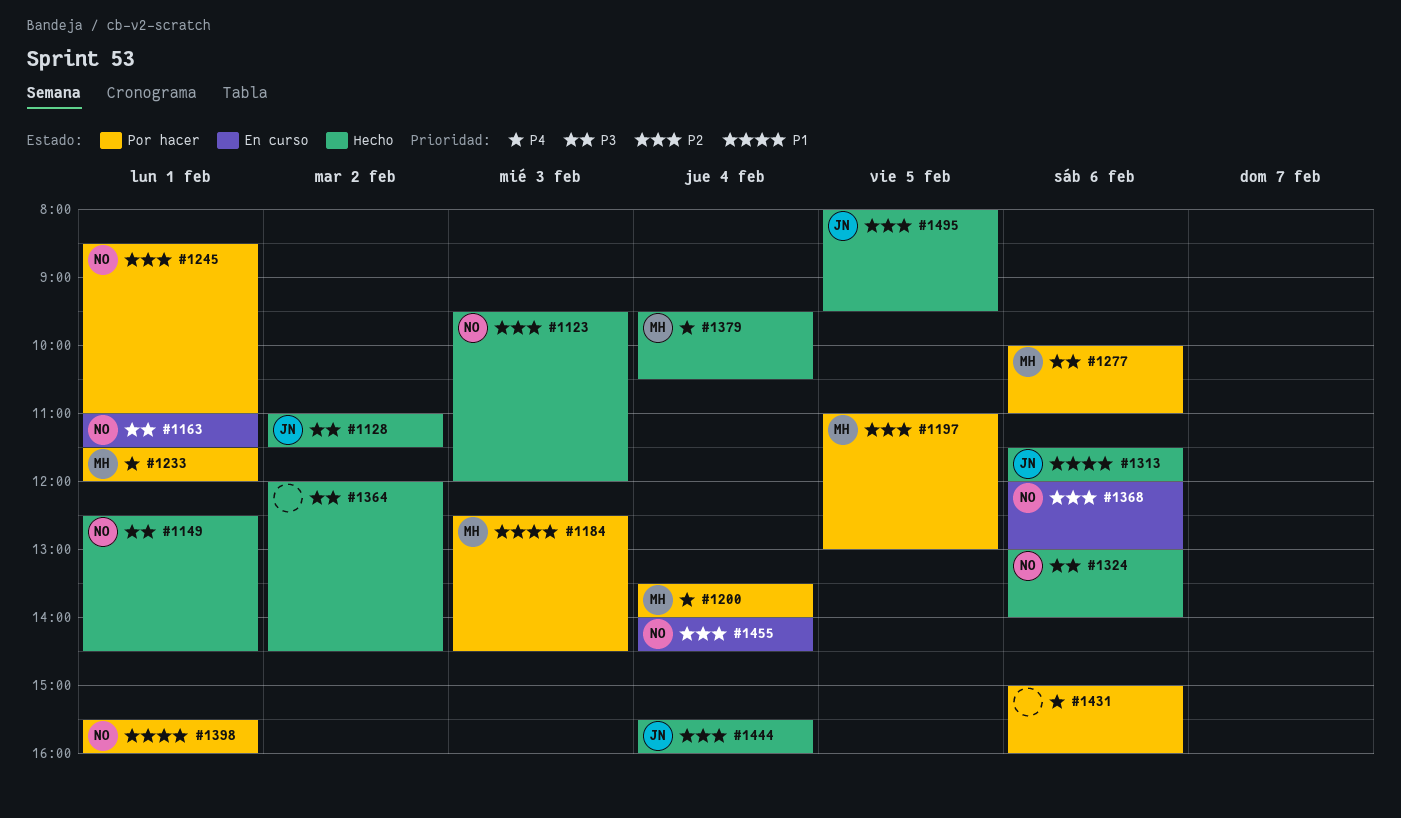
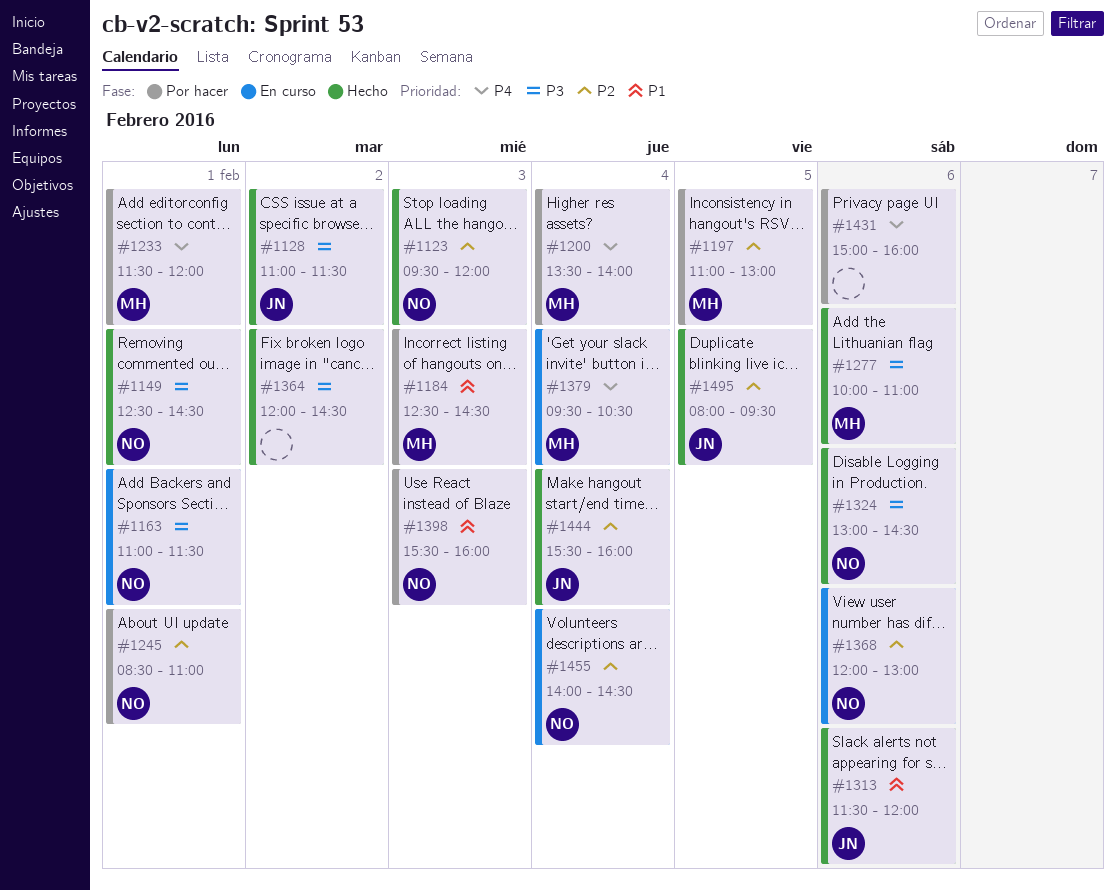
#1277, status: Por hacer -> Hecho
#1324, ends: 14:00 -> 14:30
#1379, status: Hecho -> En curso
#1398, day: Feb 1 -> Feb 3

